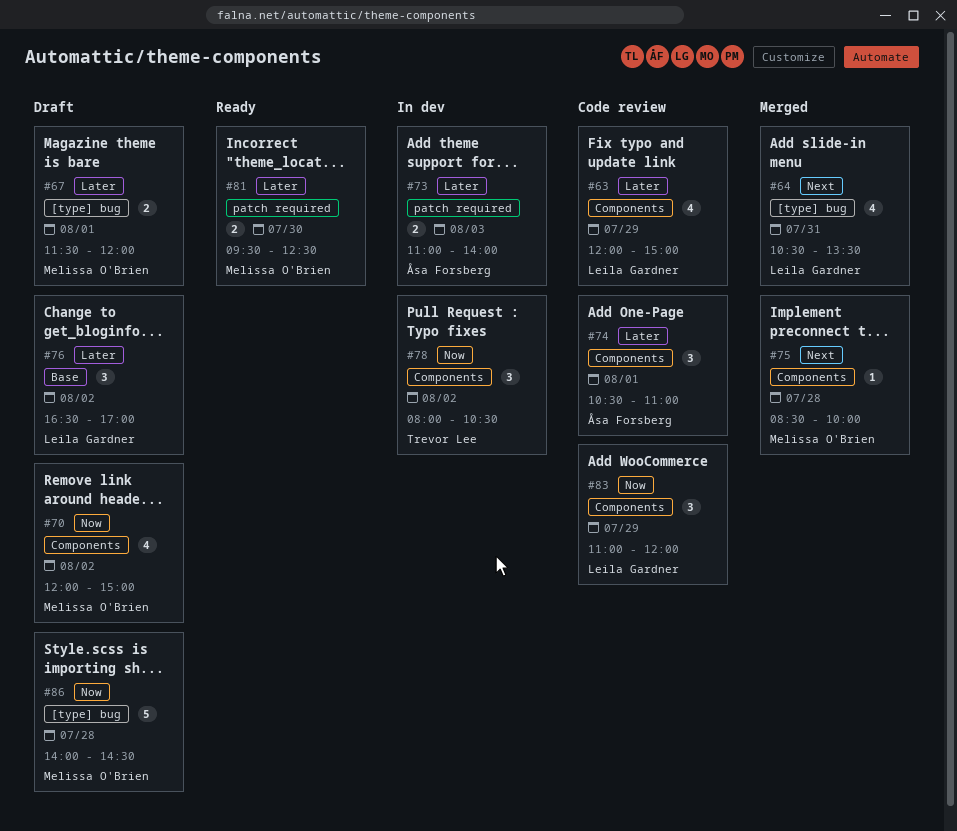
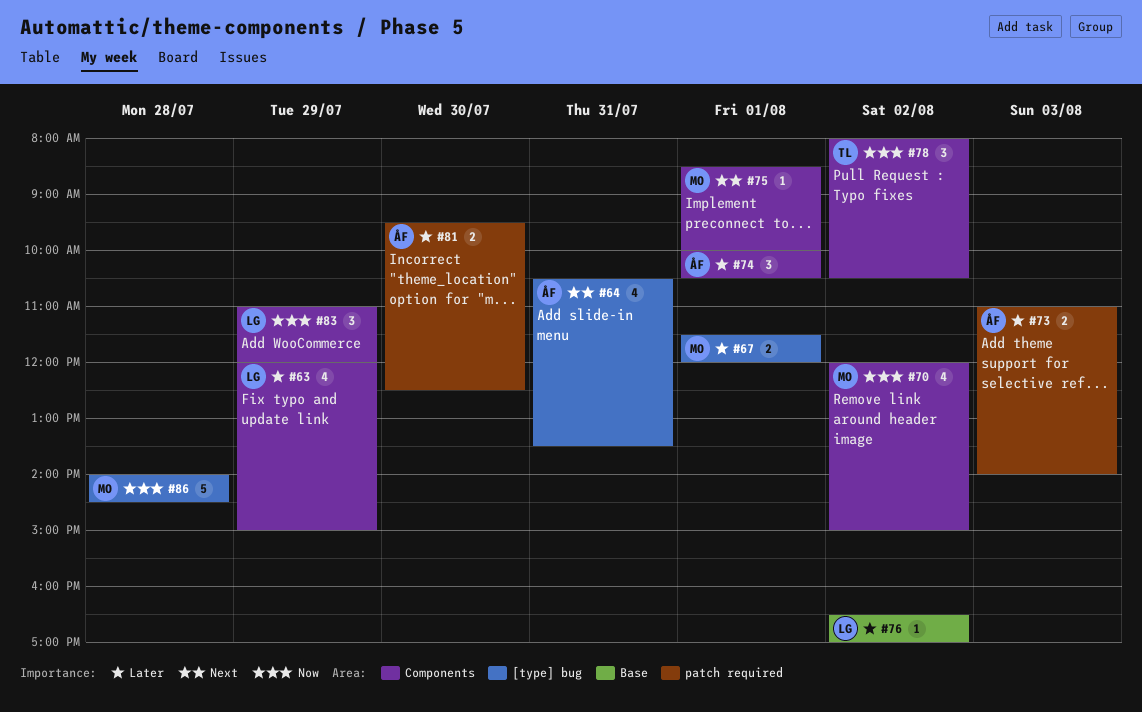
#64, owner: Leila Gardner -> Åsa Forsberg
#74, begins: 10:30 -> 10:00
#74, ends: 11:00 -> 10:30
#75, day: Jul 28 -> Aug 1
#76, estimate: 3 -> 1
#81, owner: Melissa O'Brien -> Åsa Forsberg

